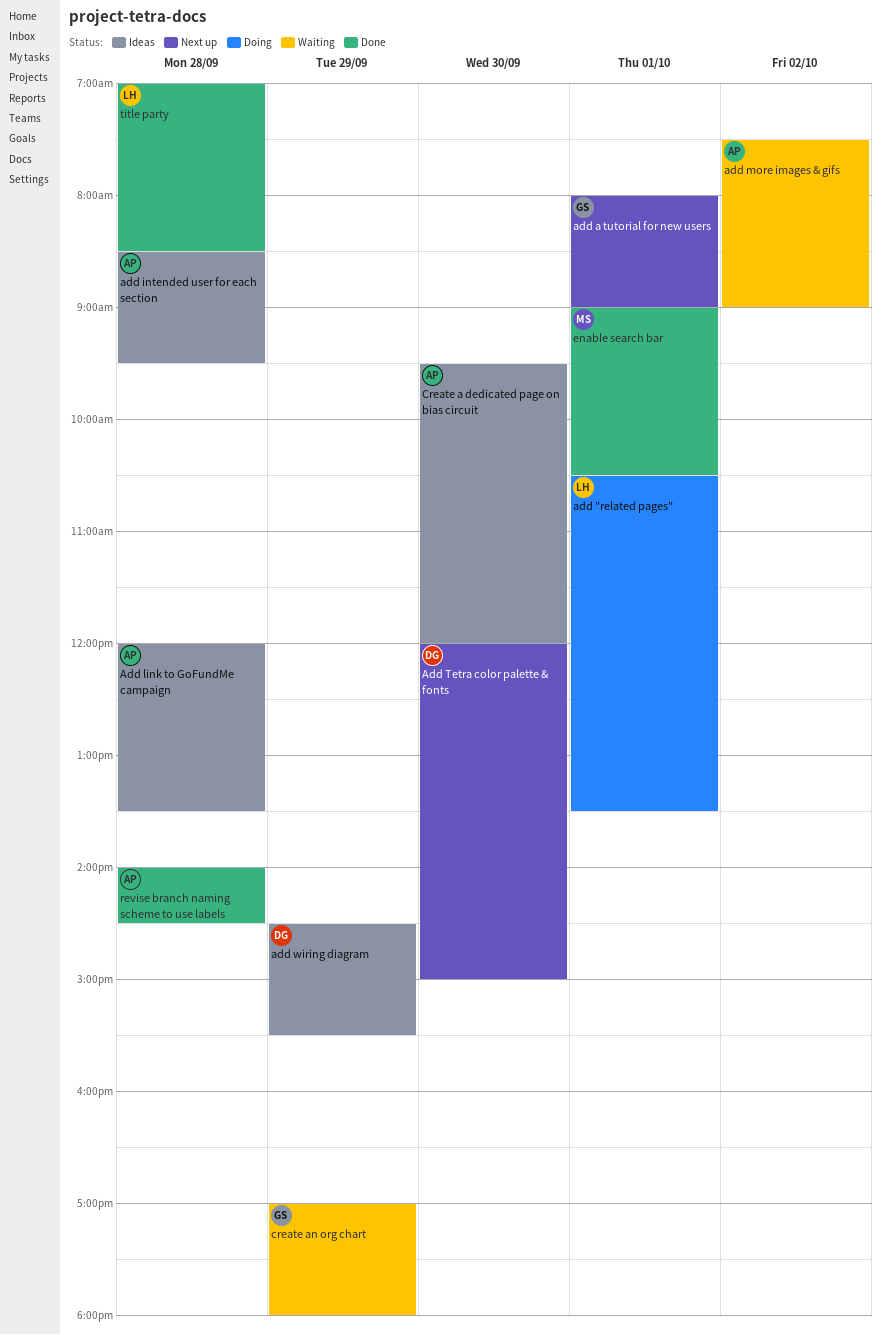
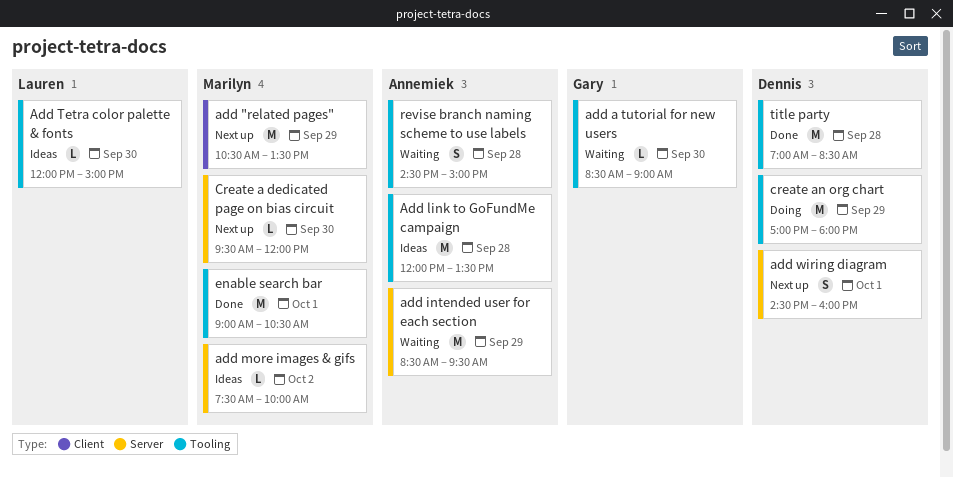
add "related pages", status: Doing -> Next up
add "related pages", owner: Lauren -> Marilyn
add "related pages", day: Oct 1 -> Sep 29
add a tutorial for new users, status: Next up -> Waiting
add a tutorial for new users, day: Oct 1 -> Sep 30
add a tutorial for new users, begins: 08:00 -> 08:30
add intended user for each section, status: Ideas -> Waiting
add intended user for each section, day: Sep 28 -> Sep 29
add more images & gifs, status: Waiting -> Ideas
add more images & gifs, owner: Annemiek -> Marilyn
add more images & gifs, ends: 09:00 -> 10:00
Add Tetra color palette & fonts, status: Next up -> Ideas
Add Tetra color palette & fonts, owner: Dennis -> Lauren
add wiring diagram, status: Ideas -> Next up
add wiring diagram, day: Sep 29 -> Oct 1
add wiring diagram, ends: 15:30 -> 16:00
Create a dedicated page on bias circuit, status: Ideas -> Next up
Create a dedicated page on bias circuit, owner: Annemiek -> Marilyn
create an org chart, status: Waiting -> Doing
create an org chart, owner: Gary -> Dennis
revise branch naming scheme to use labels, status: Done -> Waiting
revise branch naming scheme to use labels, begins: 14:00 -> 14:30
revise branch naming scheme to use labels, ends: 14:30 -> 15:00
title party, owner: Lauren -> Dennis

